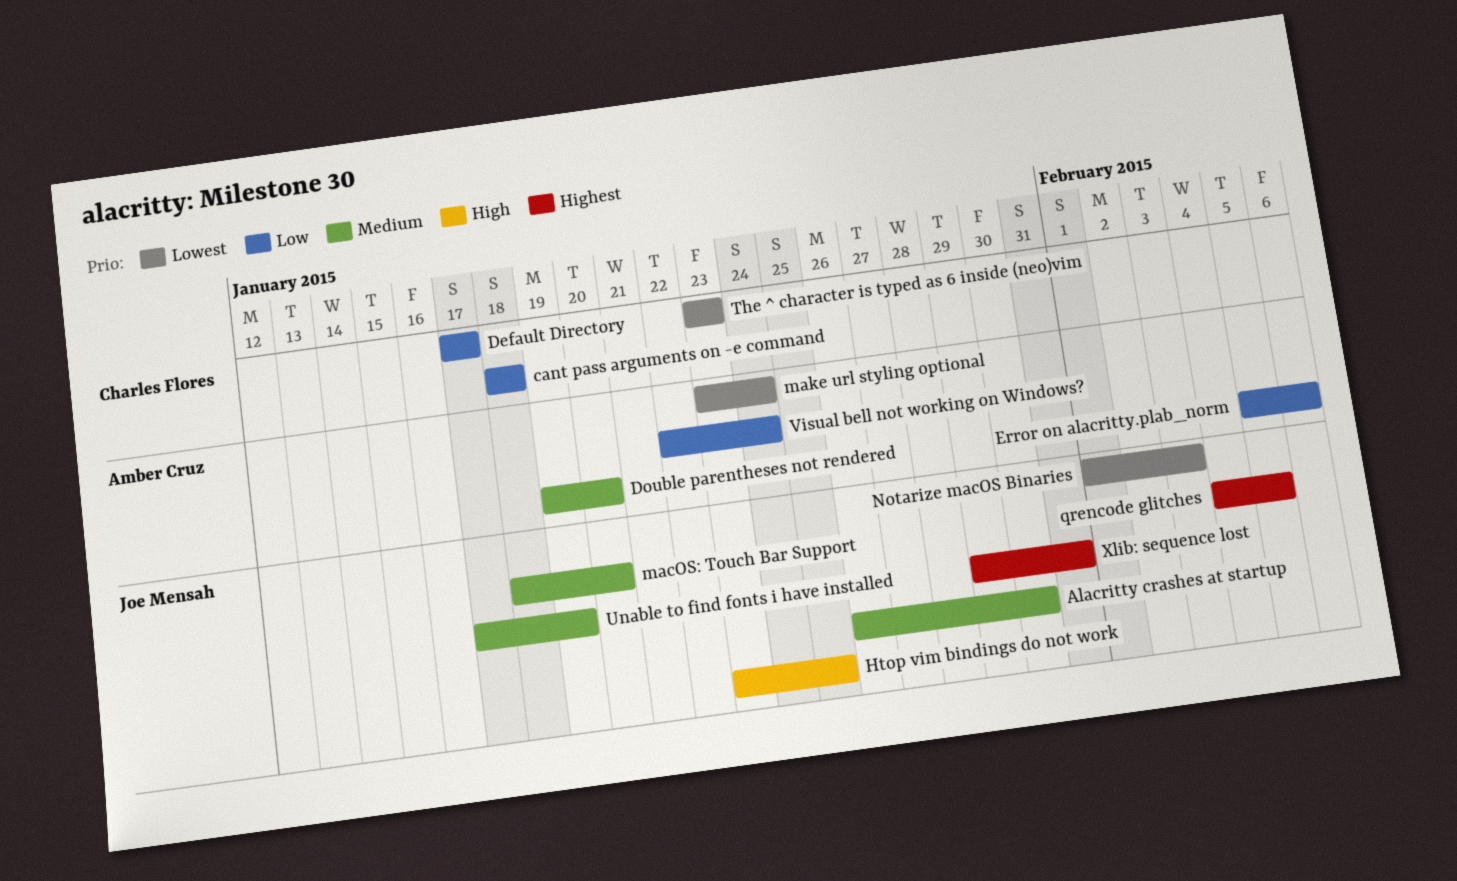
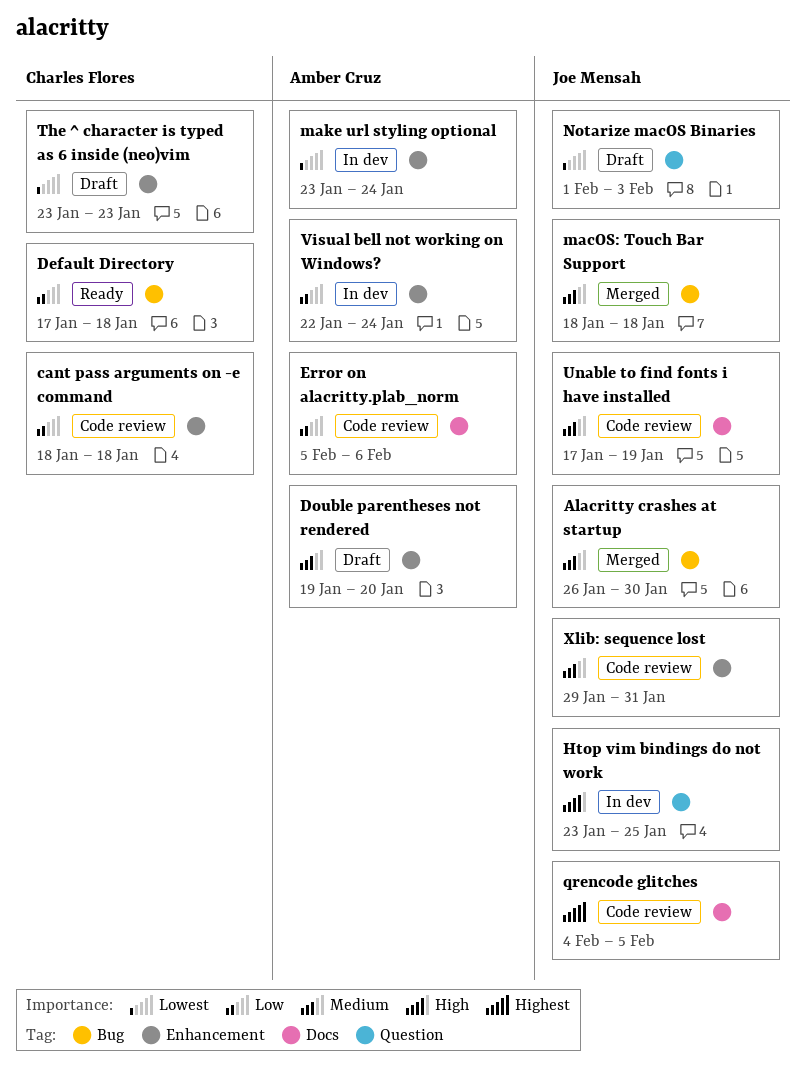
Default Directory, due: Jan 17 -> Jan 18
macOS: Touch Bar Support, due: Jan 20 -> Jan 18
Xlib: sequence lost, priority: Highest -> Medium

